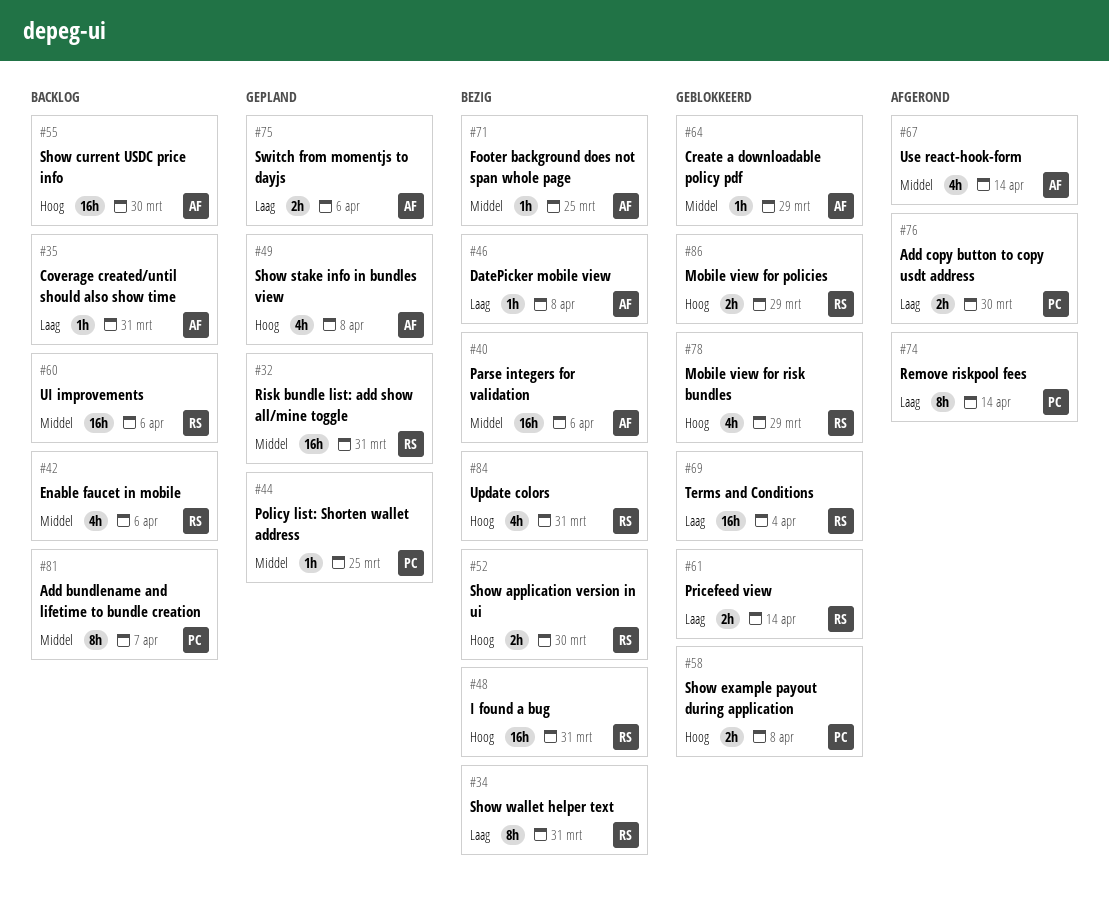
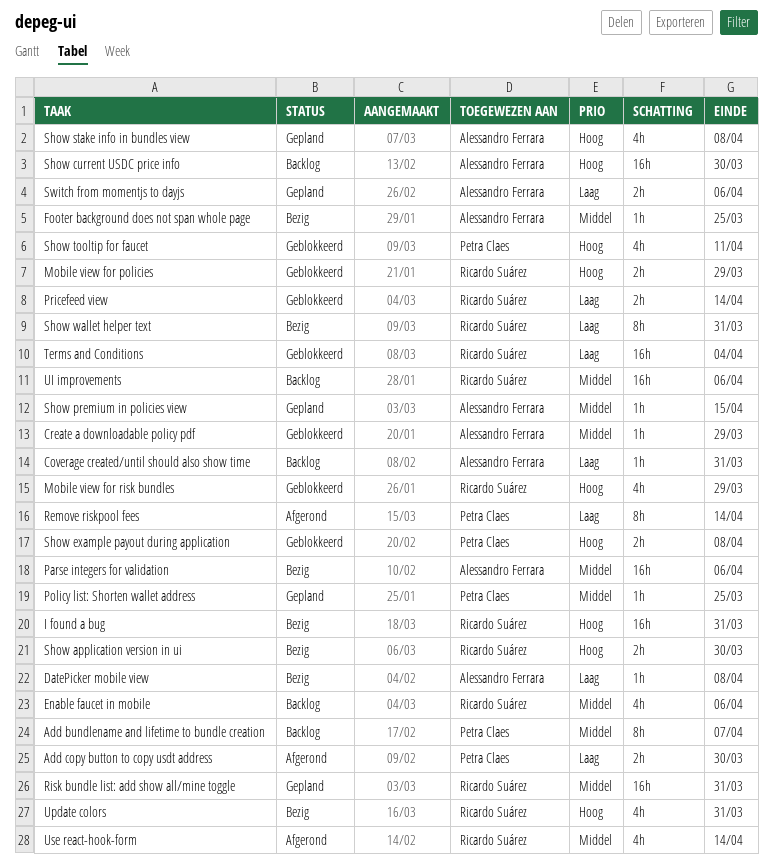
Show premium in policies view: none -> present
Show tooltip for faucet: none -> present
Use react-hook-form, owner: Alessandro Ferrara -> Ricardo Suárez

